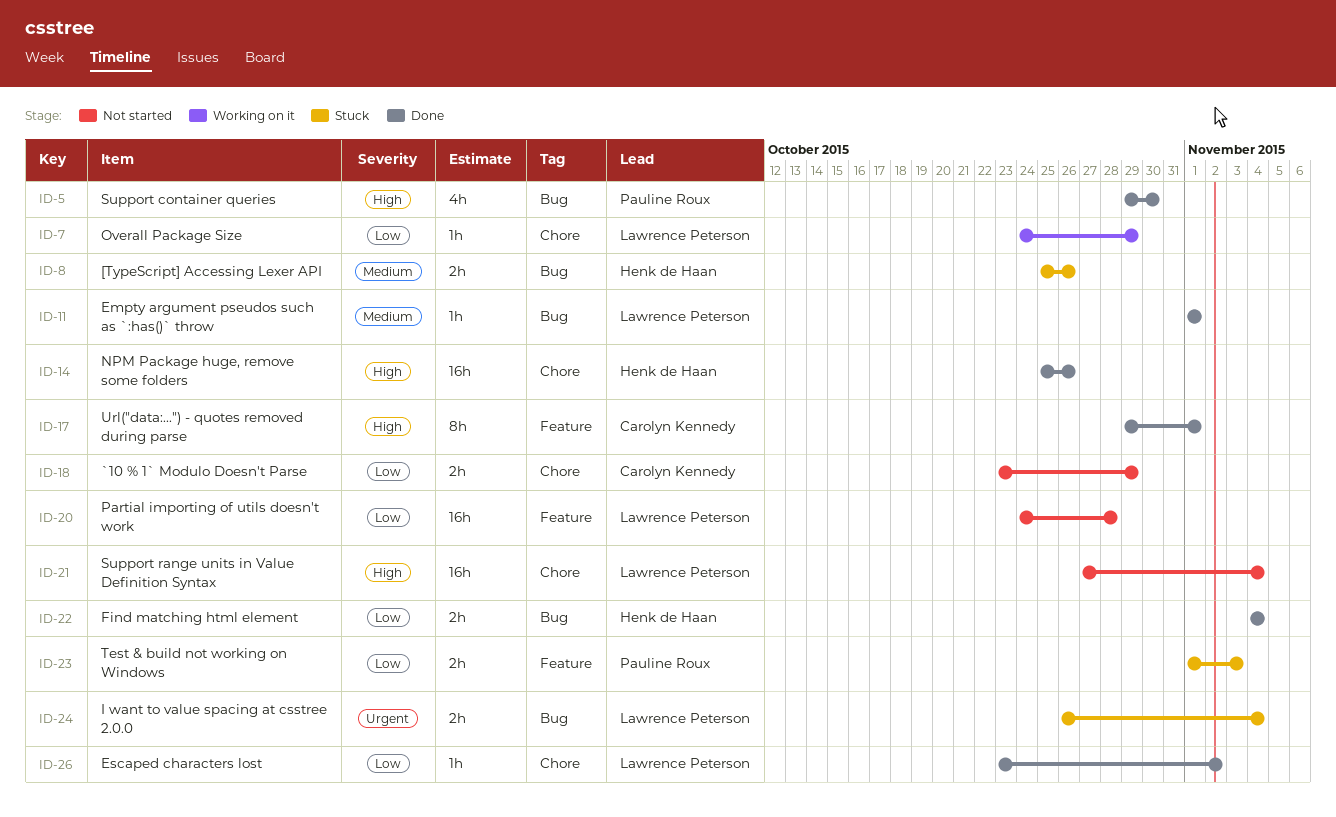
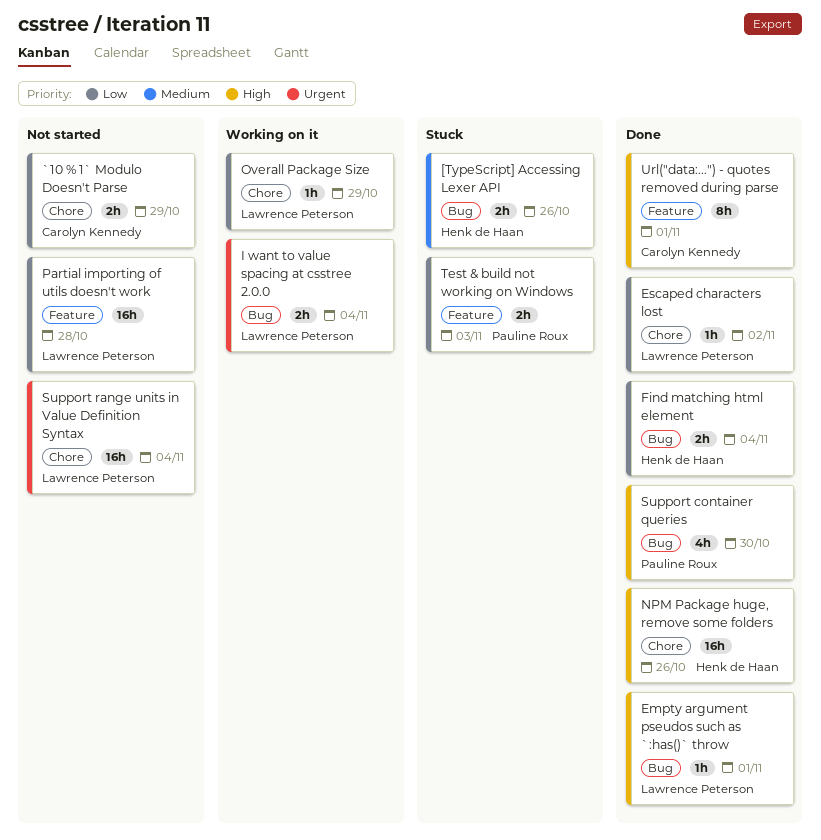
Empty argument pseudos such as `:has()` throw, priority: Medium -> High
I want to value spacing at csstree 2.0.0, status: Stuck -> Working on it
Support range units in Value Definition Syntax, priority: High -> Urgent

